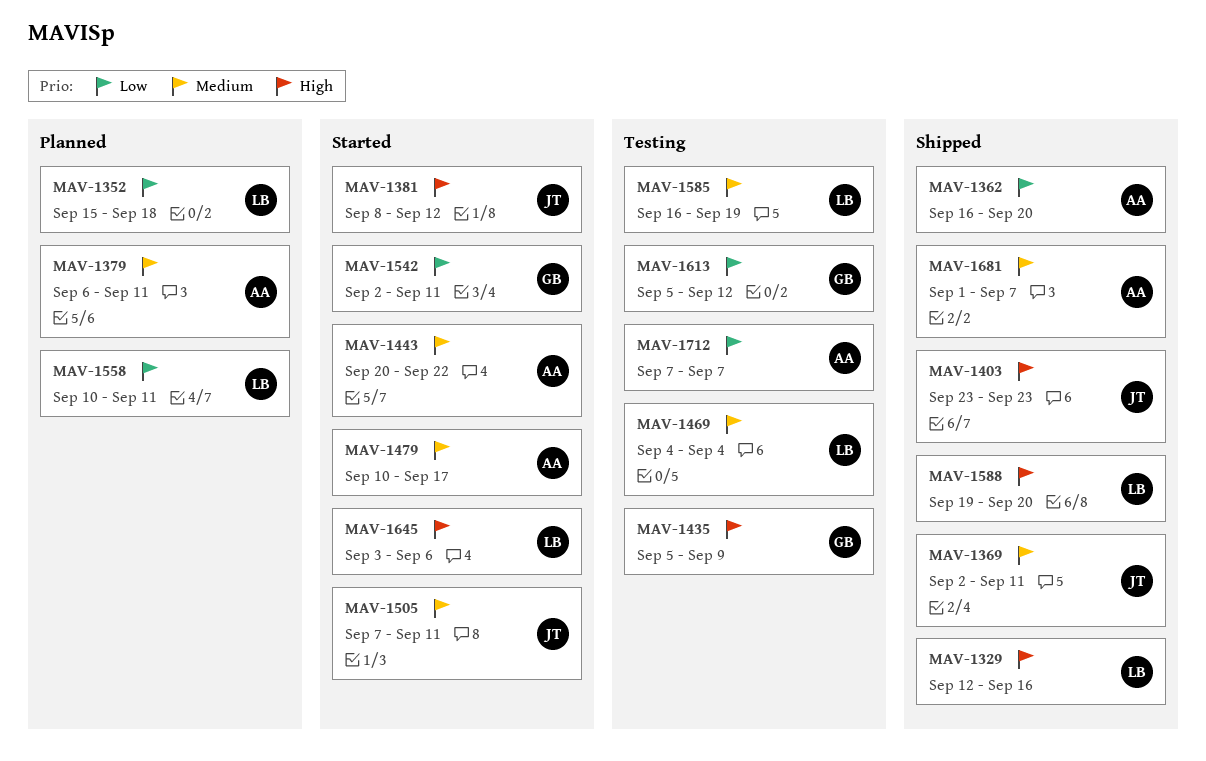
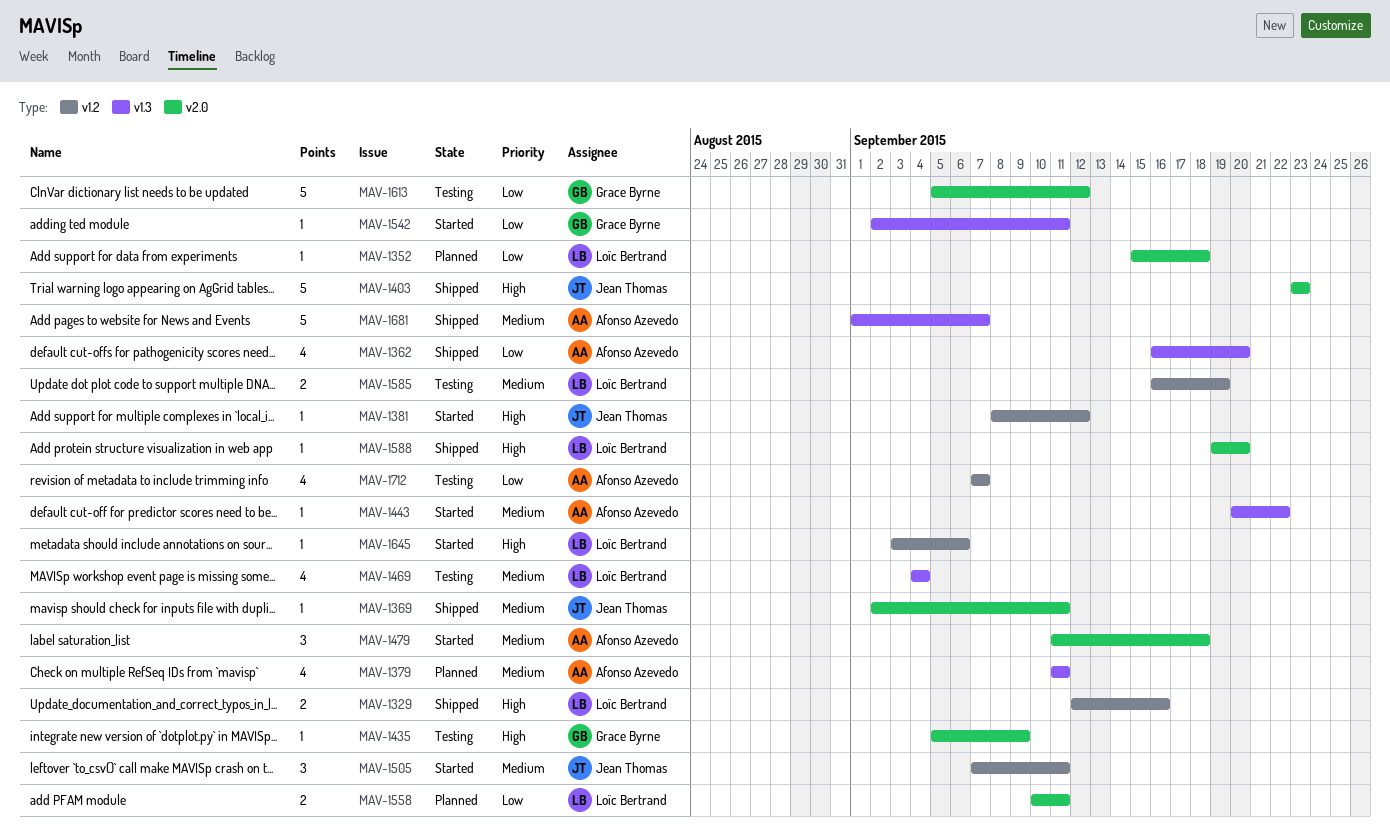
MAV-1379, start: Sep 6 -> Sep 11
MAV-1479, start: Sep 10 -> Sep 11
MAV-1479, due: Sep 17 -> Sep 18

